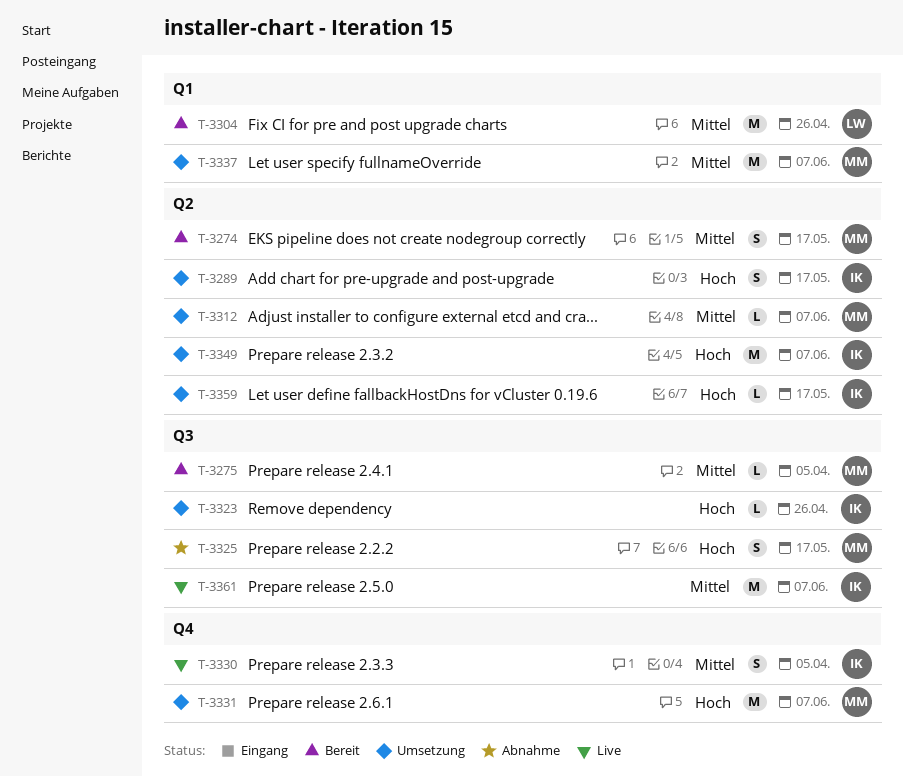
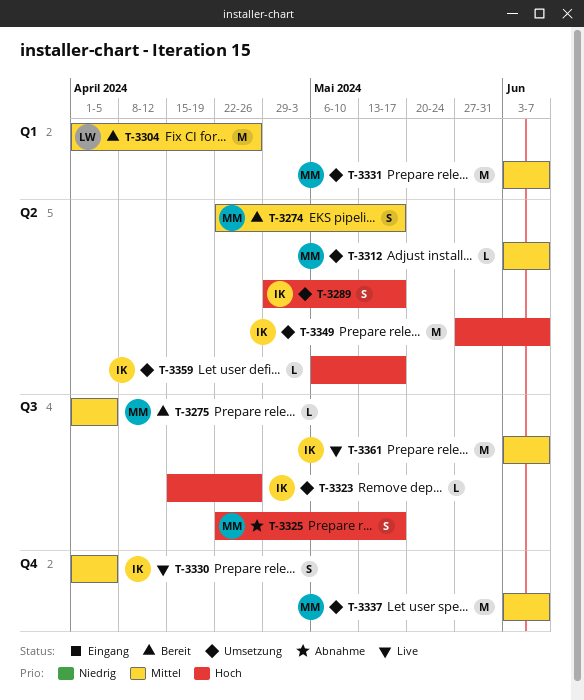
T-3331, priority: Hoch -> Mittel
T-3331, label: Q4 -> Q1
T-3337, label: Q1 -> Q4

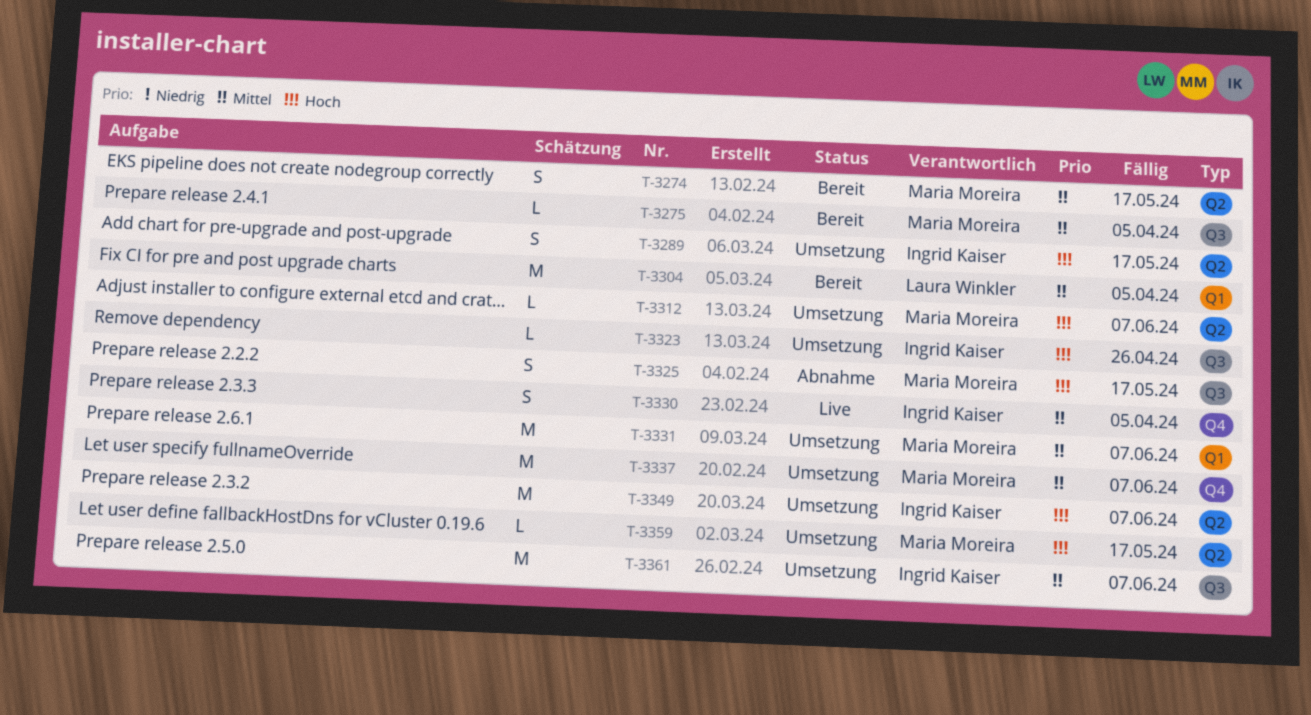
T-3304, due: Apr 26 -> Apr 5
T-3312, priority: Mittel -> Hoch
T-3359, owner: Ingrid Kaiser -> Maria Moreira
T-3361, status: Live -> Umsetzung

